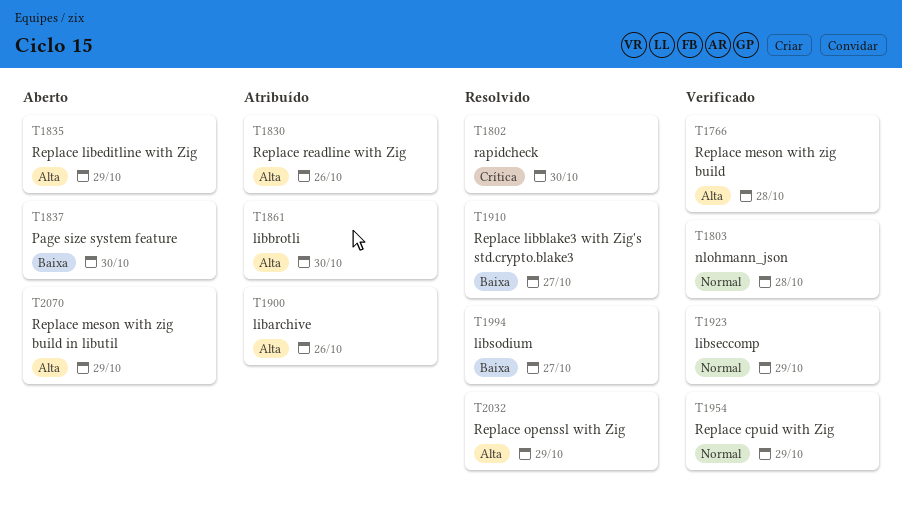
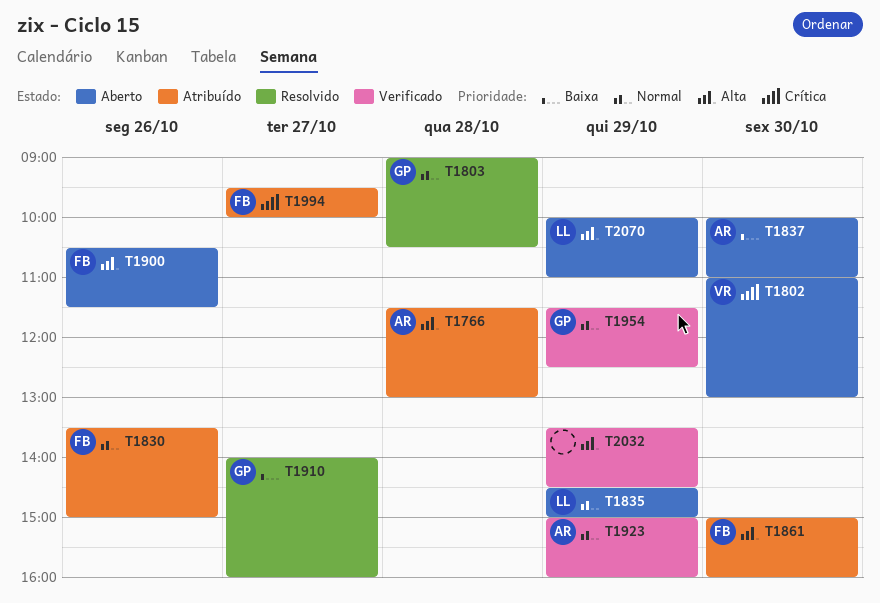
T1766, status: Verificado -> Atribuído
T1802, status: Resolvido -> Aberto
T1803, status: Verificado -> Resolvido
T1830, priority: Alta -> Normal
T1835, priority: Alta -> Normal
T1900, status: Atribuído -> Aberto
T1994, status: Resolvido -> Atribuído
T1994, priority: Baixa -> Crítica
T2032, status: Resolvido -> Verificado

